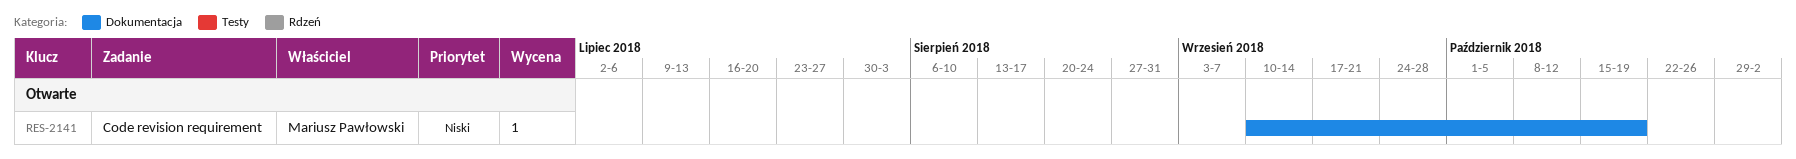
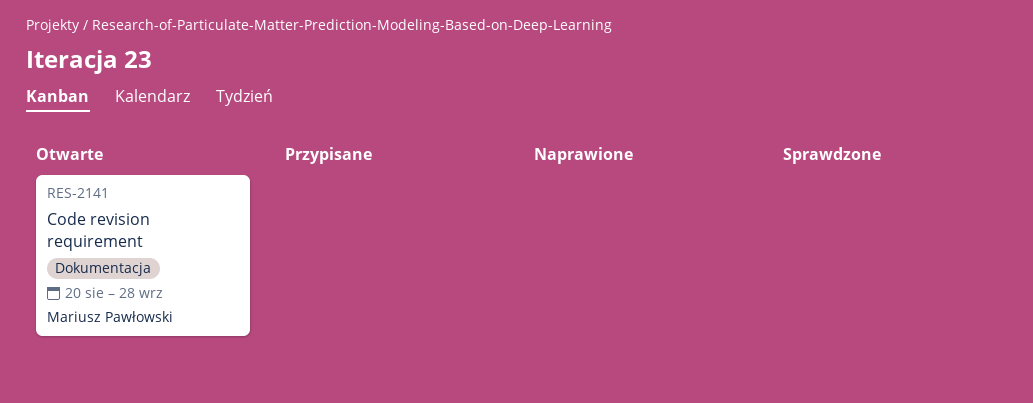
RES-2141, start: Sep 10 -> Aug 20
RES-2141, due: Oct 19 -> Sep 28

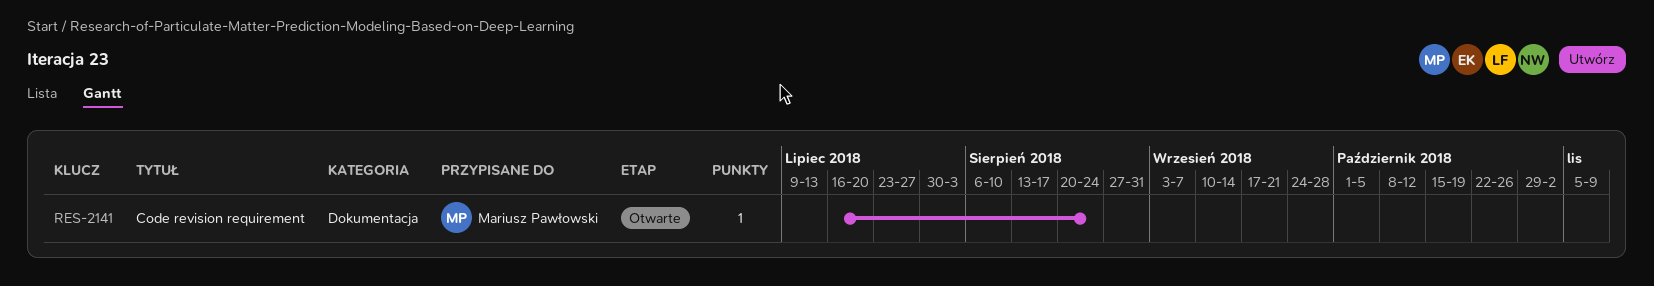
RES-2141, start: Aug 20 -> Jul 16
RES-2141, due: Sep 28 -> Aug 24

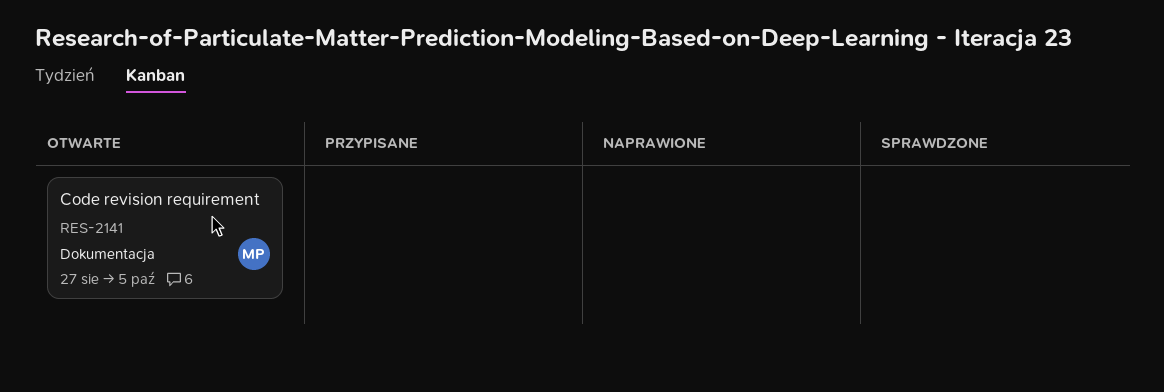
RES-2141, start: Jul 16 -> Aug 27
RES-2141, due: Aug 24 -> Oct 5

